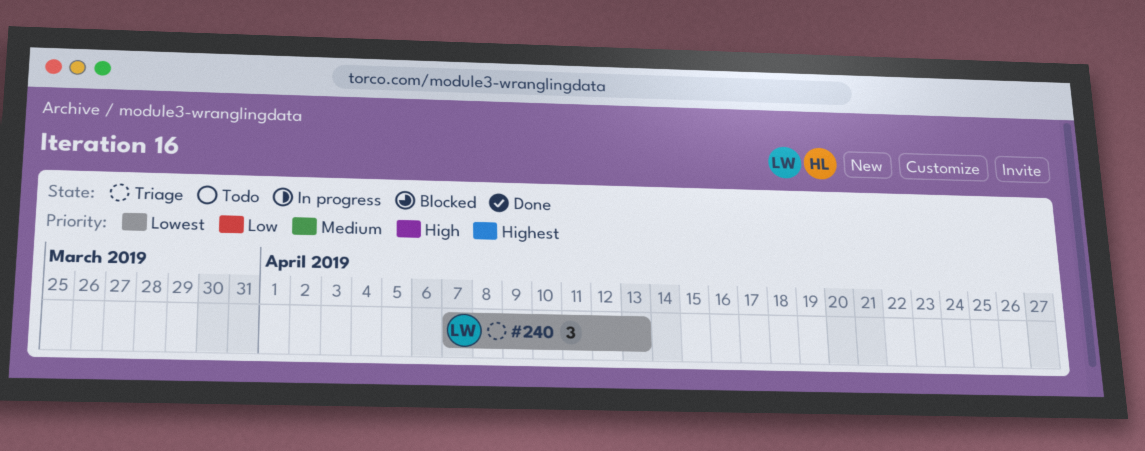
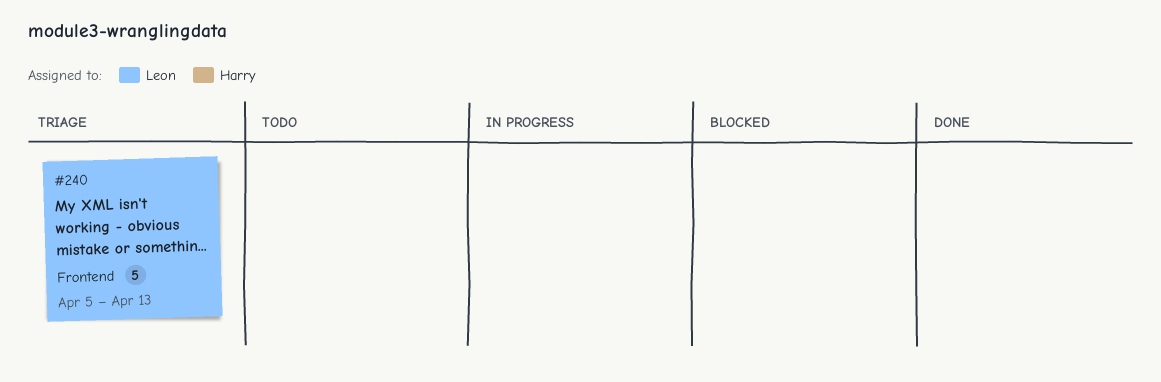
#240, estimate: 3 -> 5
#240, start: Apr 7 -> Apr 5

